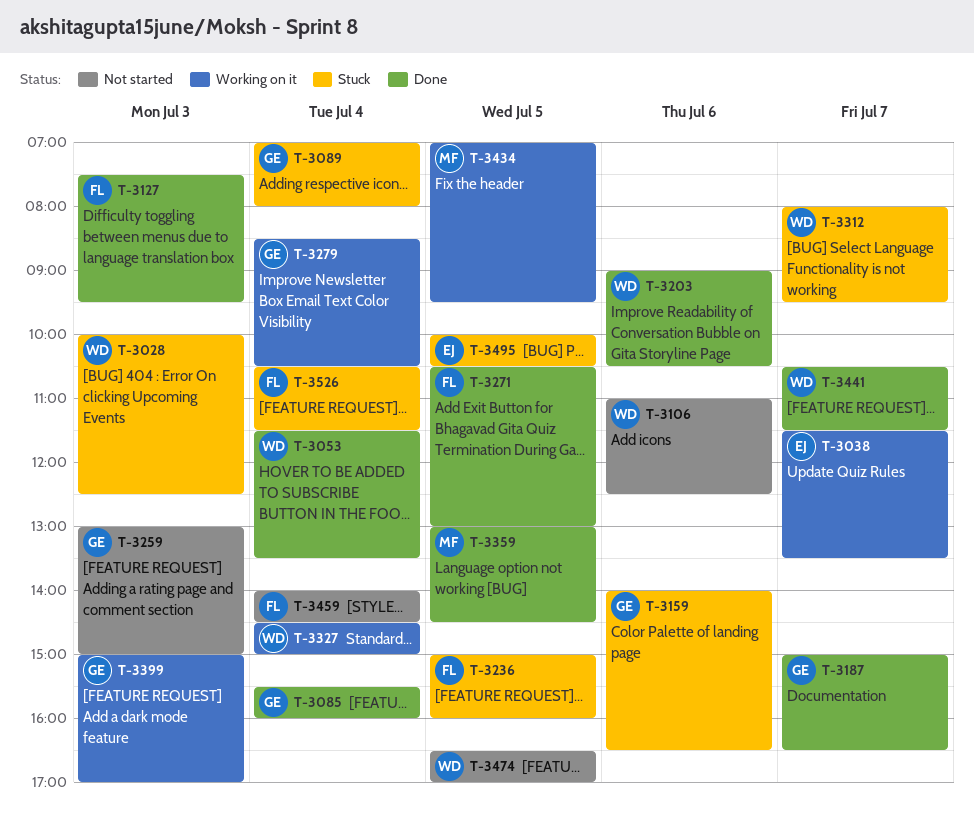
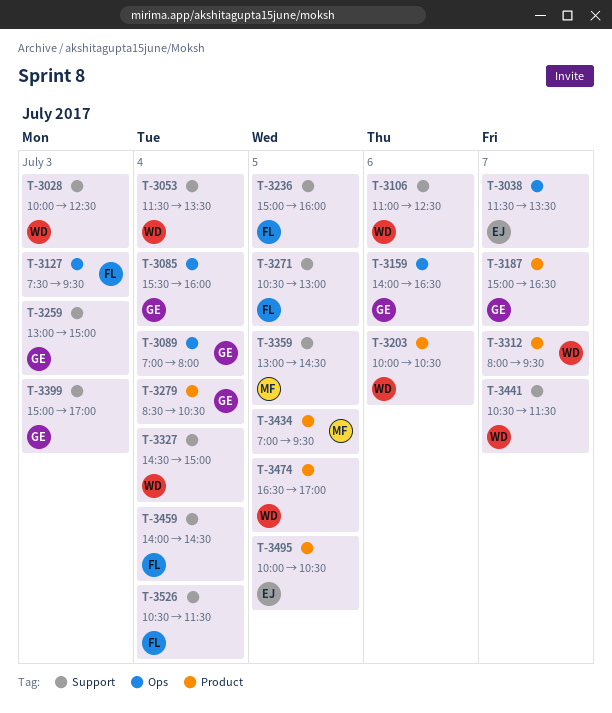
T-3203, begins: 09:00 -> 10:00

